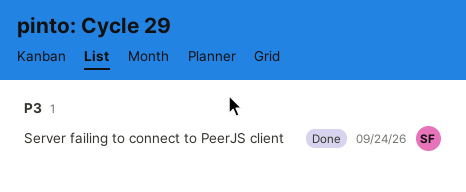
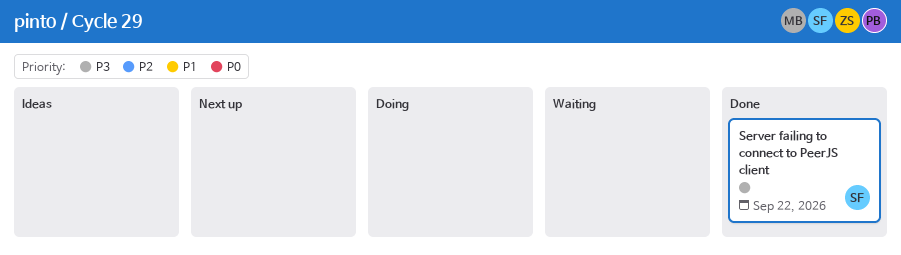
Server failing to connect to PeerJS client, due: Sep 24 -> Sep 22

